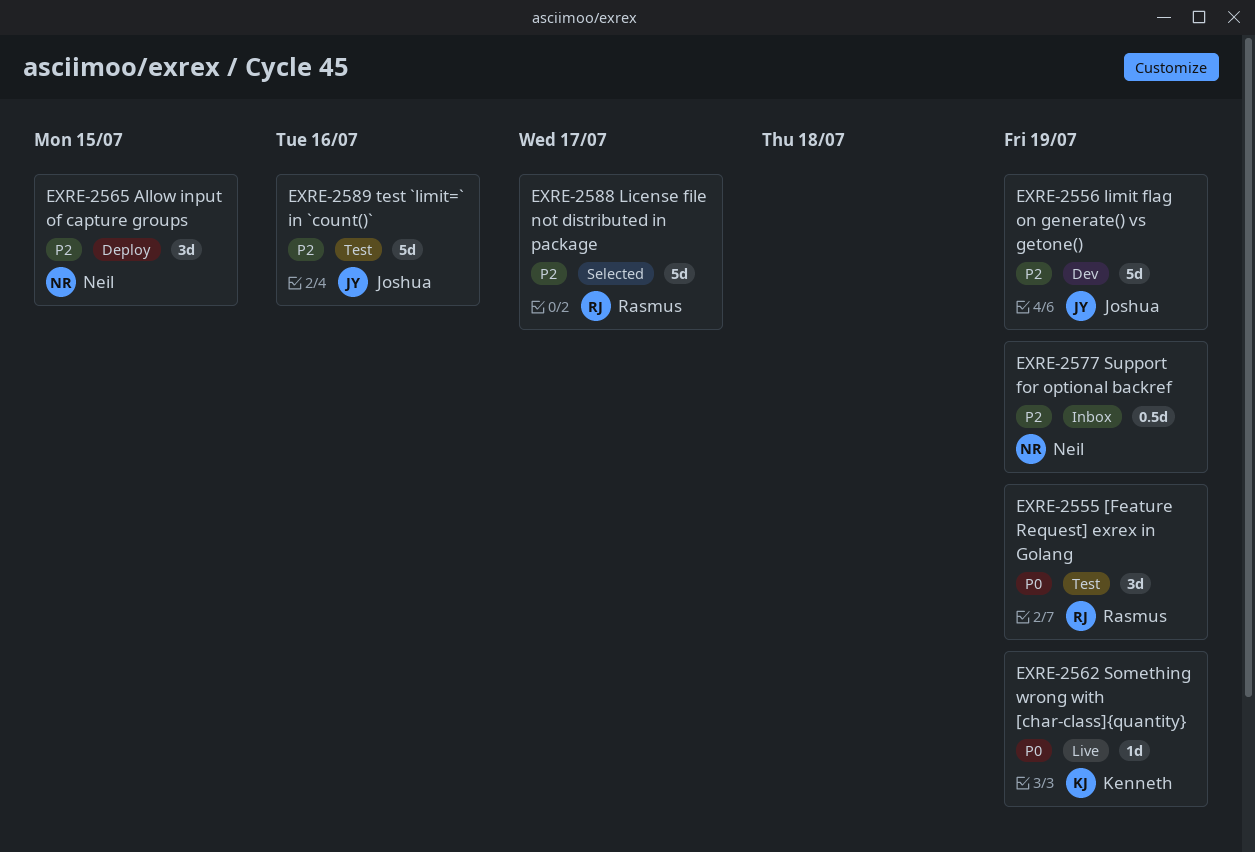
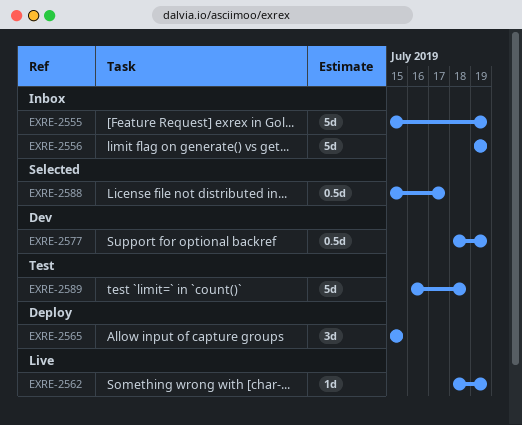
EXRE-2555, status: Test -> Inbox
EXRE-2555, estimate: 3d -> 5d
EXRE-2556, status: Dev -> Inbox
EXRE-2577, status: Inbox -> Dev
EXRE-2588, estimate: 5d -> 0.5d
EXRE-2589, due: Jul 16 -> Jul 18

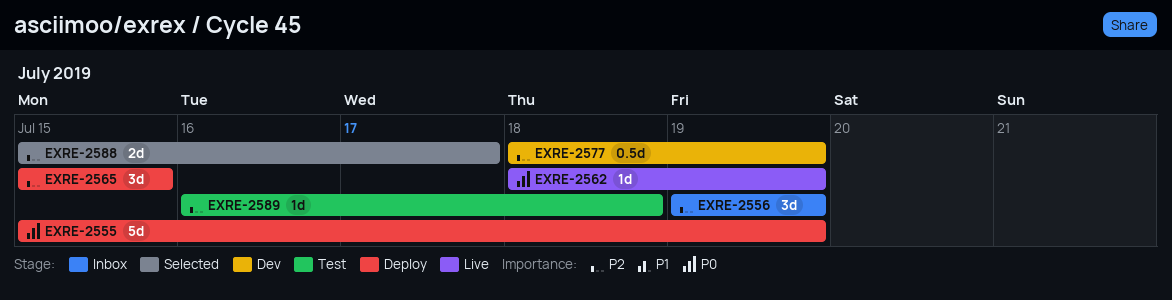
EXRE-2555, status: Inbox -> Deploy
EXRE-2556, estimate: 5d -> 3d
EXRE-2588, estimate: 0.5d -> 2d
EXRE-2589, estimate: 5d -> 1d

